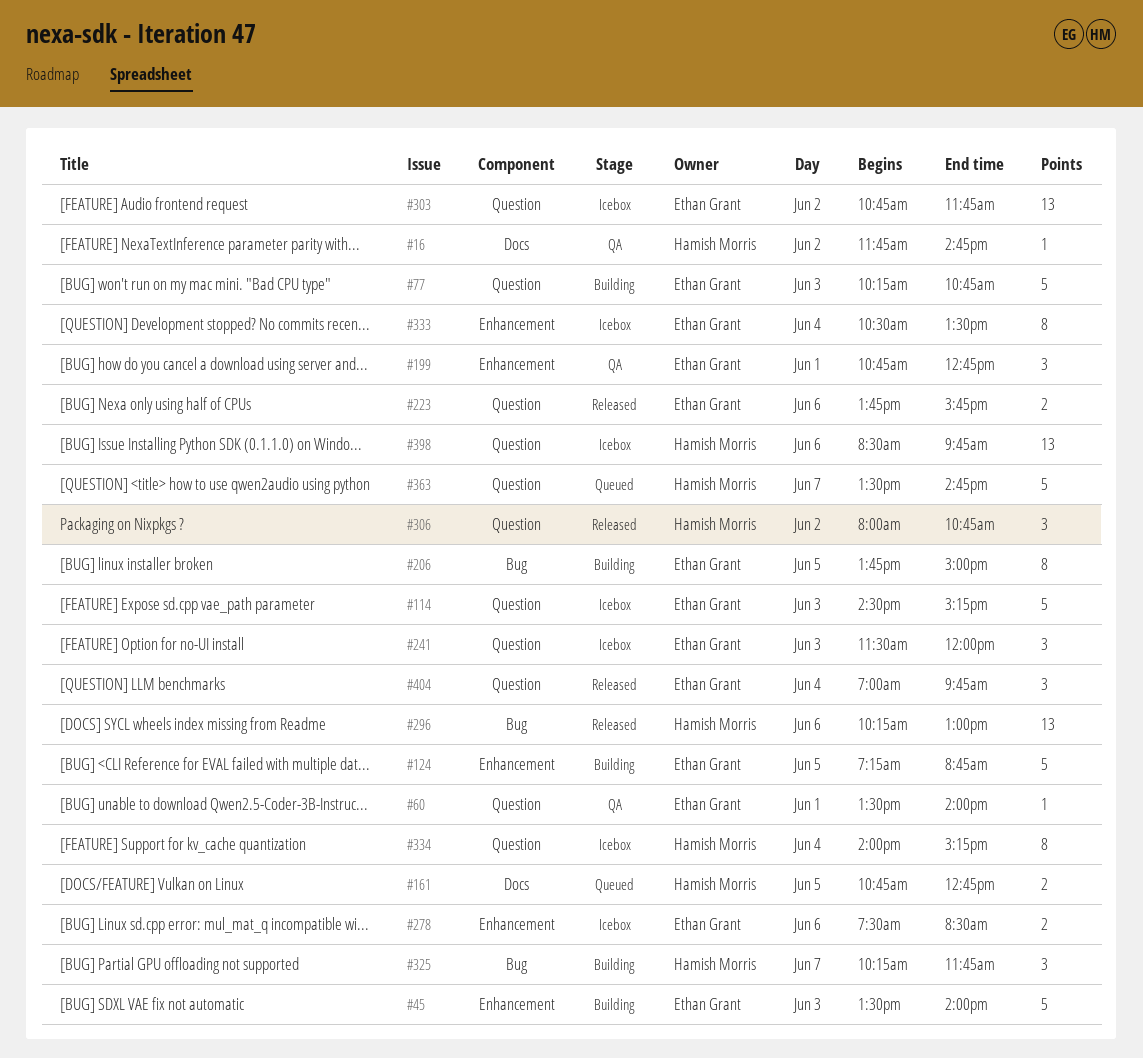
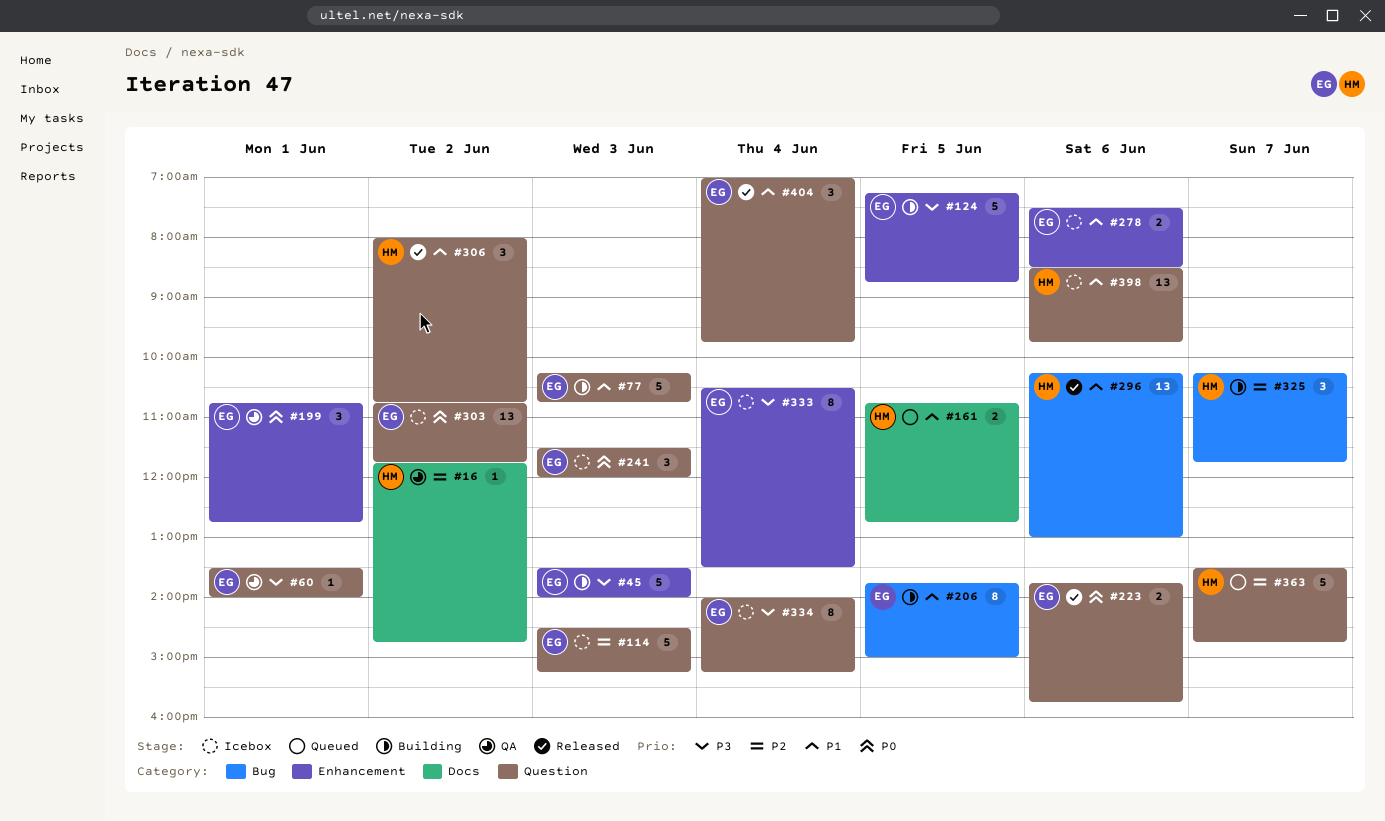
#334, owner: Hamish Morris -> Ethan Grant

